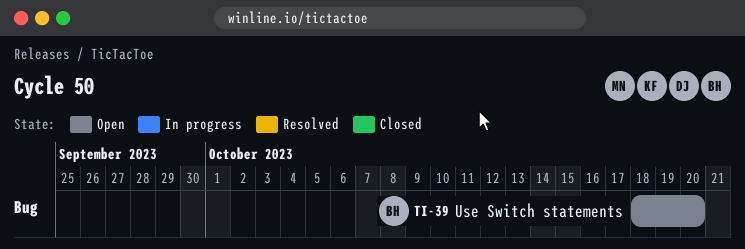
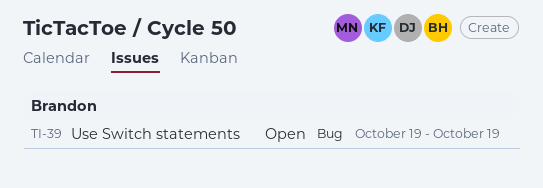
TI-39, start: Oct 18 -> Oct 19
TI-39, due: Oct 20 -> Oct 19

